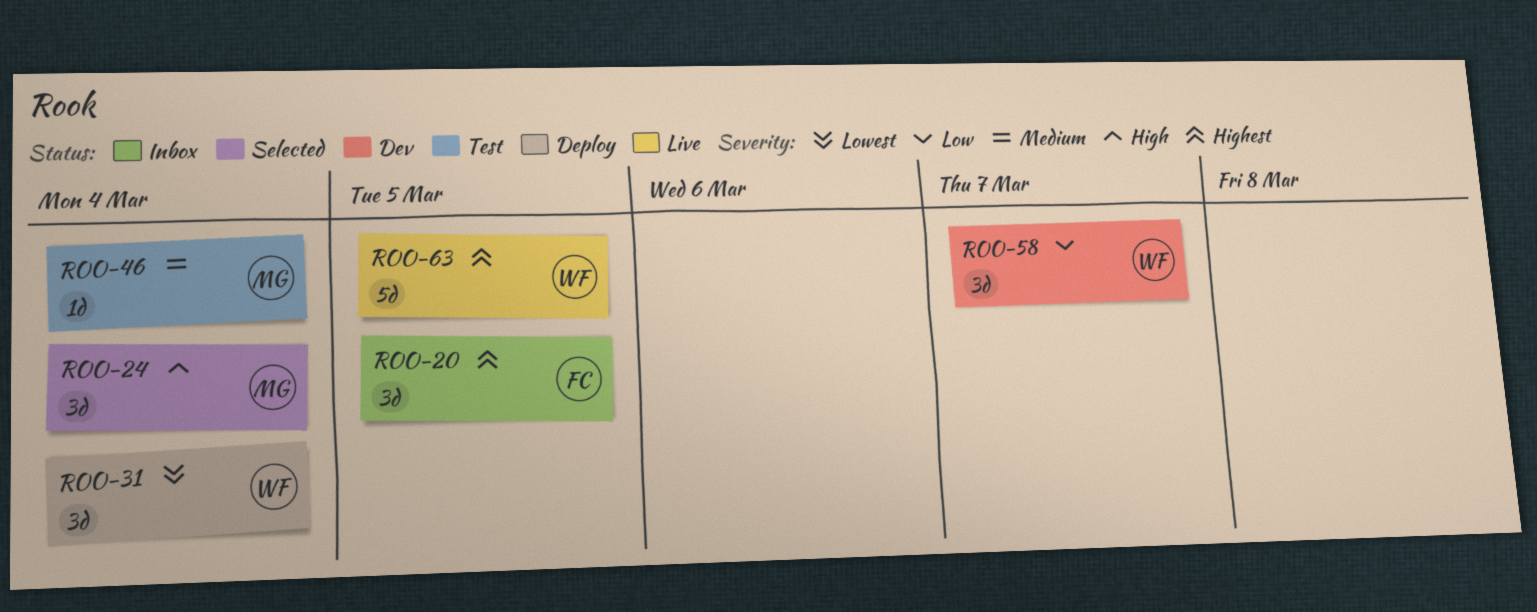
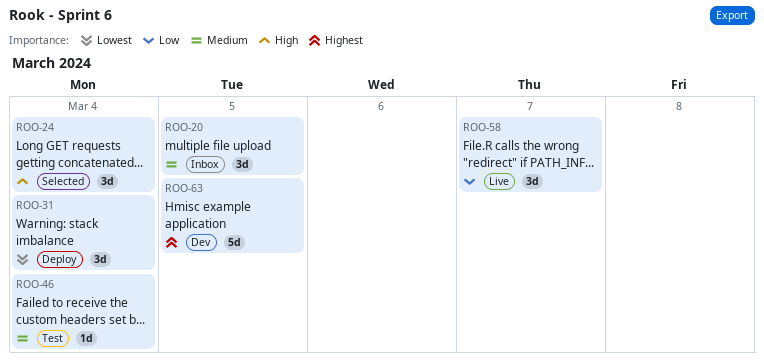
ROO-20, priority: Highest -> Medium
ROO-58, status: Dev -> Live
ROO-63, status: Live -> Dev

